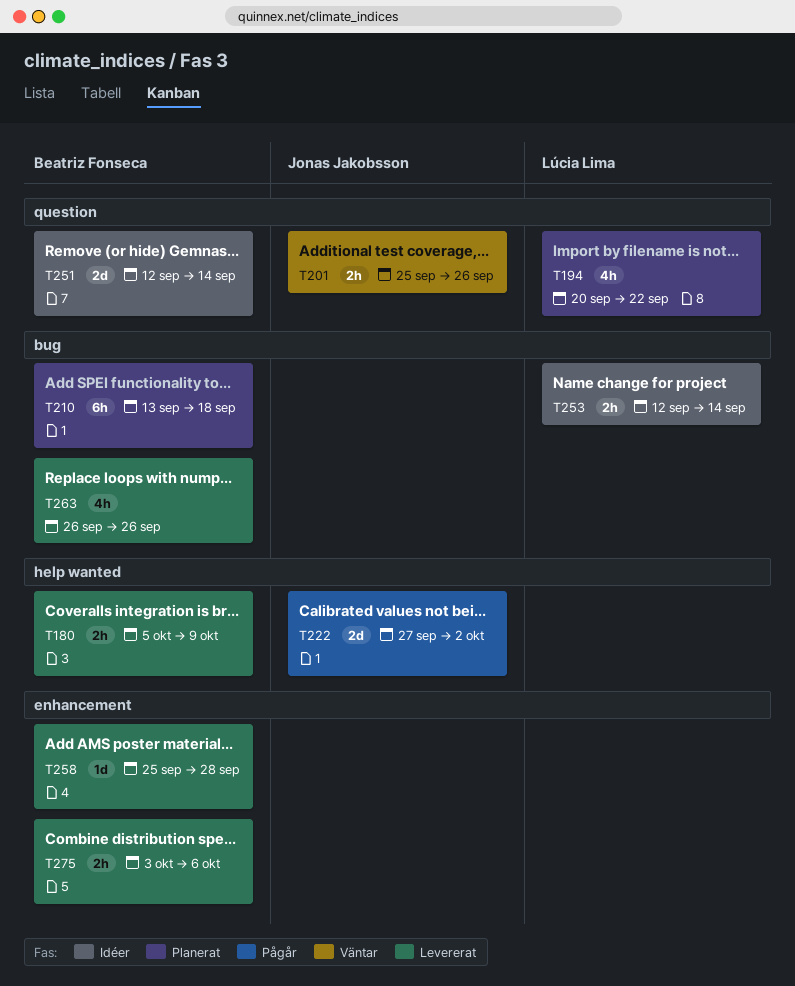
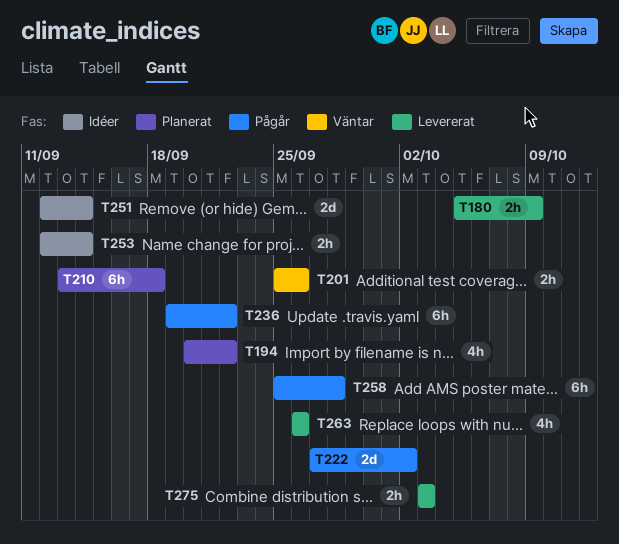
T236: none -> present
T258, status: Levererat -> Pågår
T258, estimate: 1d -> 6h
T275, due: Oct 6 -> Oct 3

